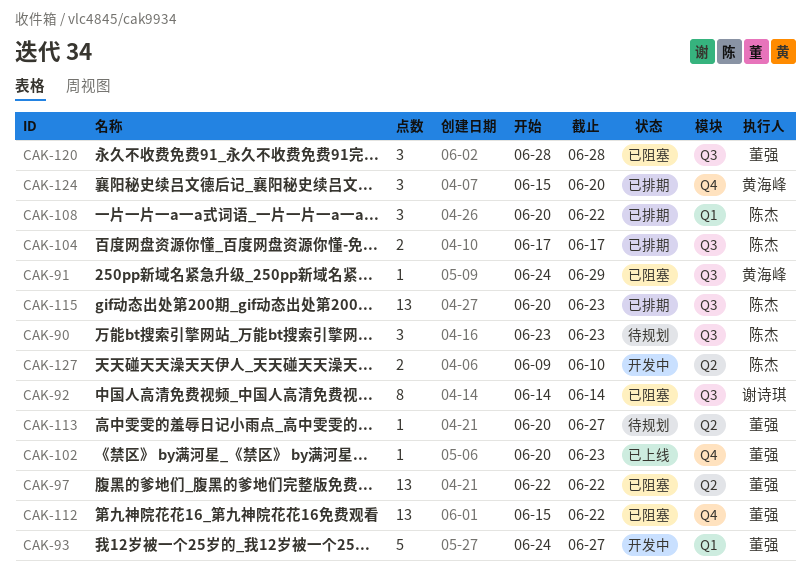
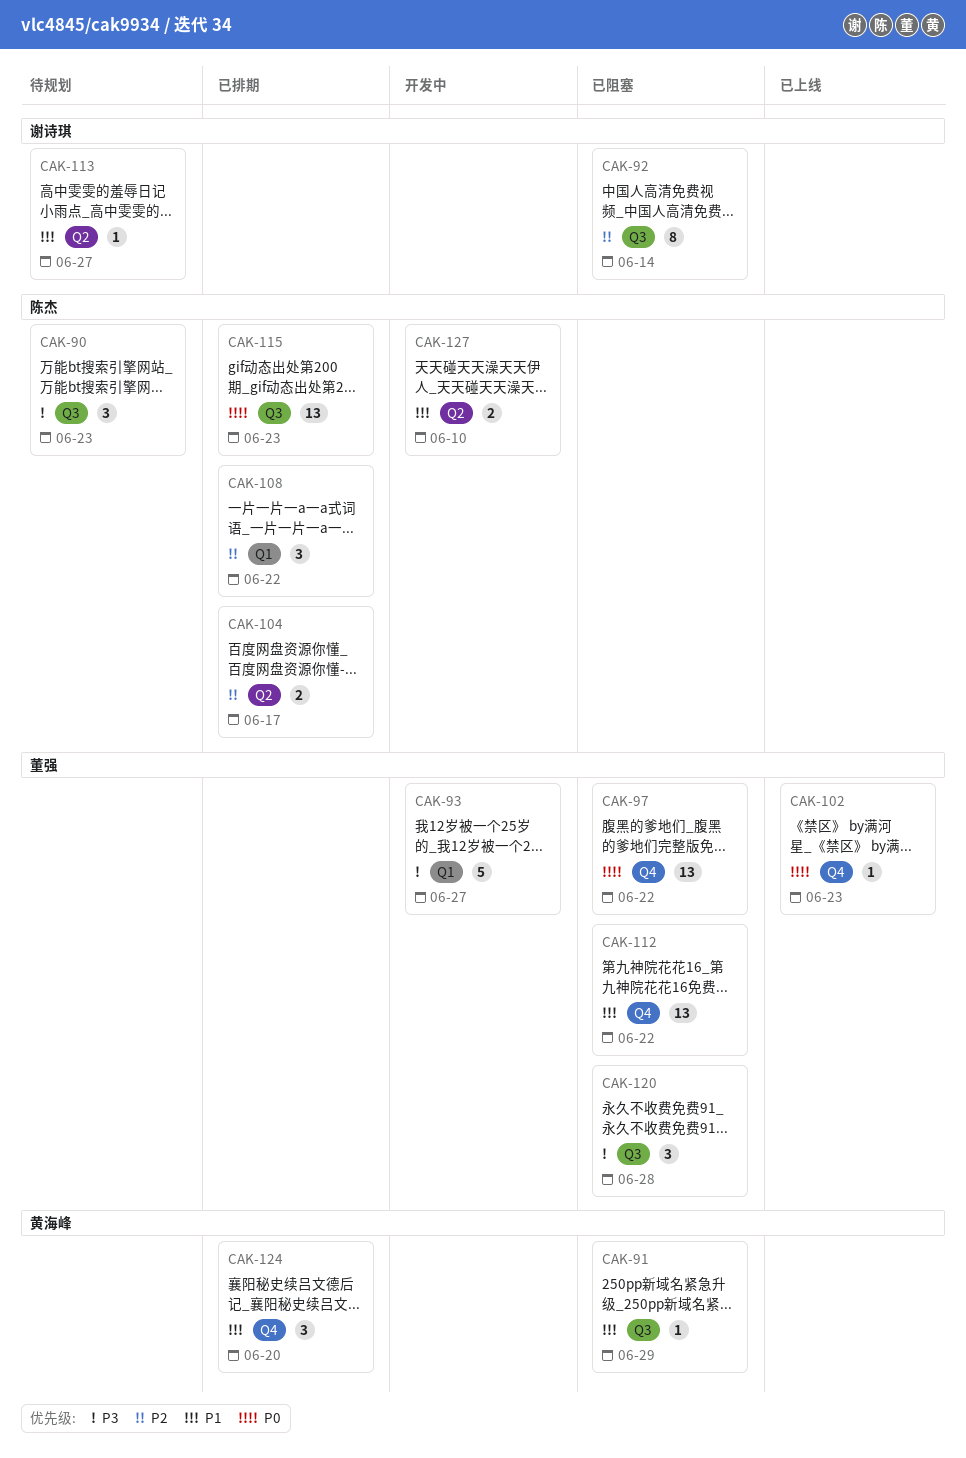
CAK-97, label: Q2 -> Q4
CAK-104, label: Q3 -> Q2
CAK-113, owner: 董强 -> 谢诗琪

